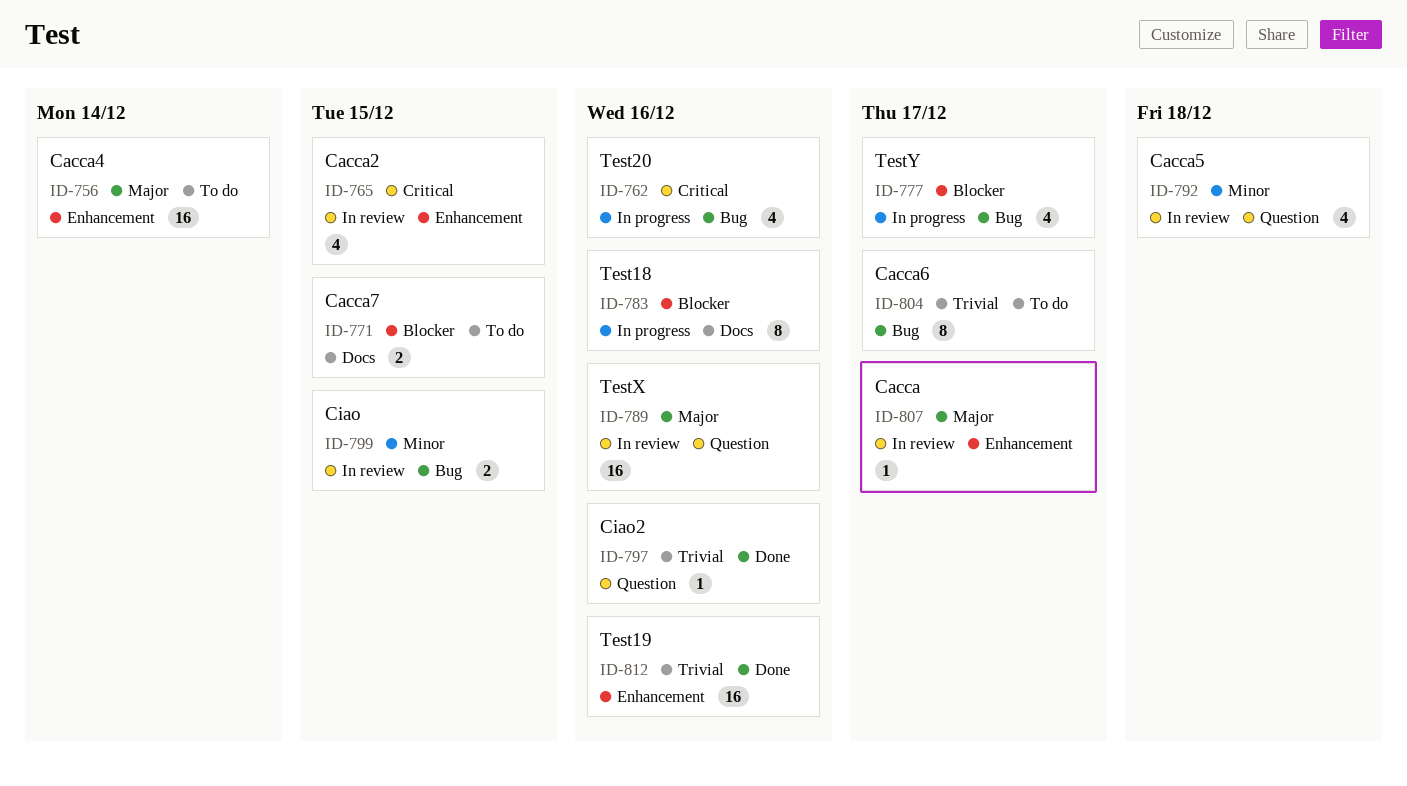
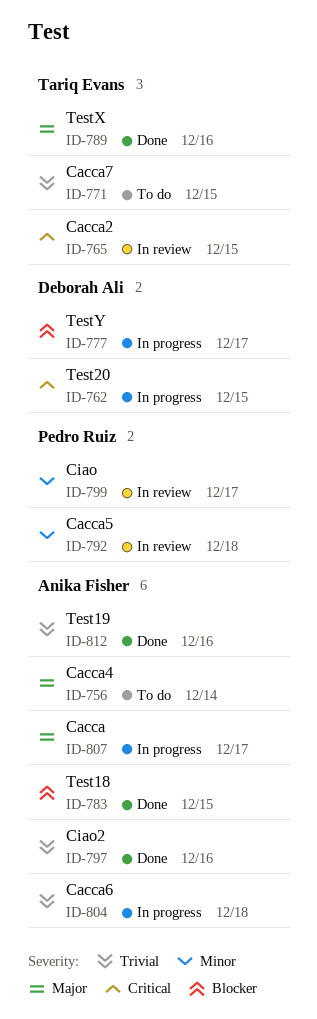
ID-762, due: Dec 16 -> Dec 15
ID-771, priority: Blocker -> Trivial
ID-783, status: In progress -> Done
ID-783, due: Dec 16 -> Dec 15
ID-789, status: In review -> Done
ID-799, due: Dec 15 -> Dec 17
ID-804, status: To do -> In progress
ID-804, due: Dec 17 -> Dec 18
ID-807, status: In review -> In progress

